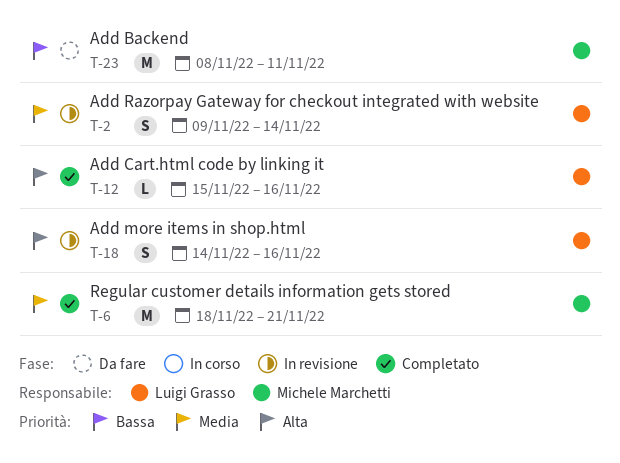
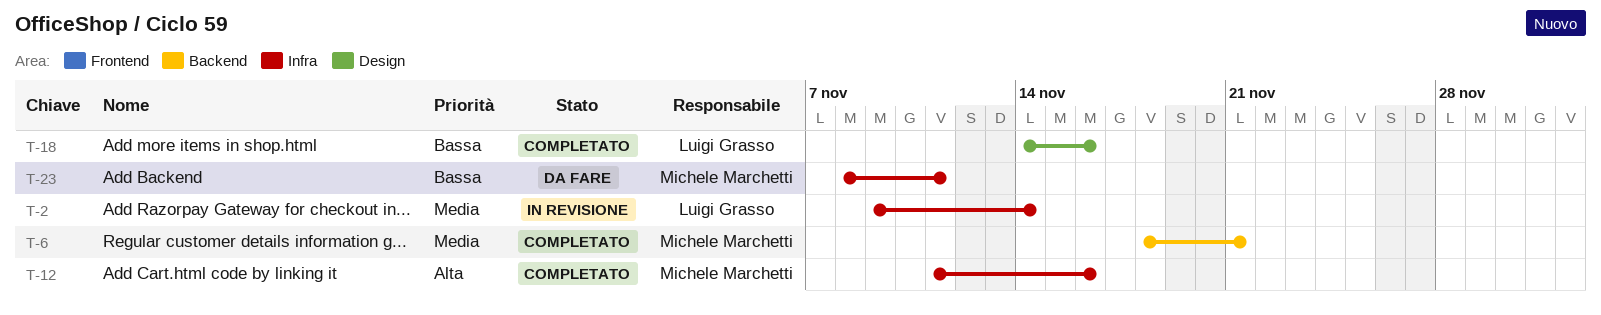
T-12, owner: Luigi Grasso -> Michele Marchetti
T-12, start: Nov 15 -> Nov 11
T-18, status: In revisione -> Completato
T-18, priority: Alta -> Bassa

